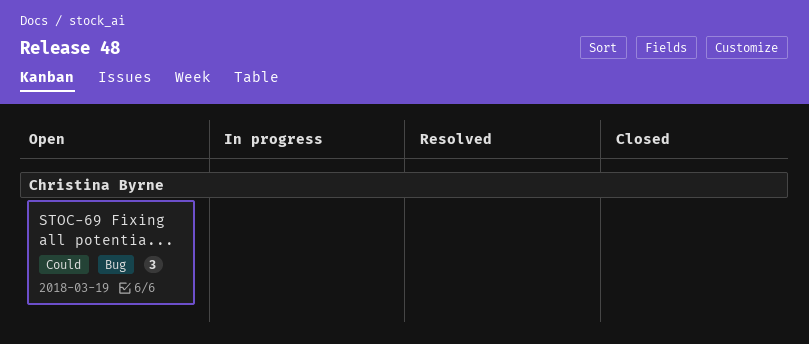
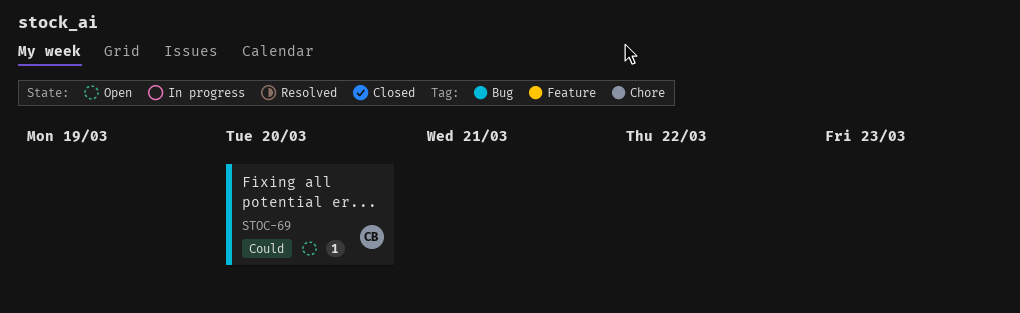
STOC-69, estimate: 3 -> 1
STOC-69, due: Mar 19 -> Mar 20

